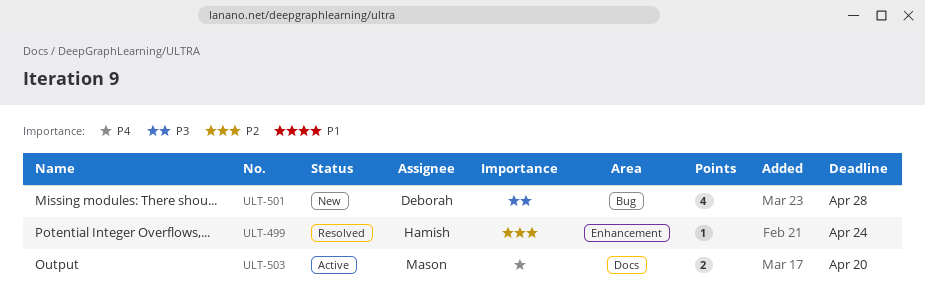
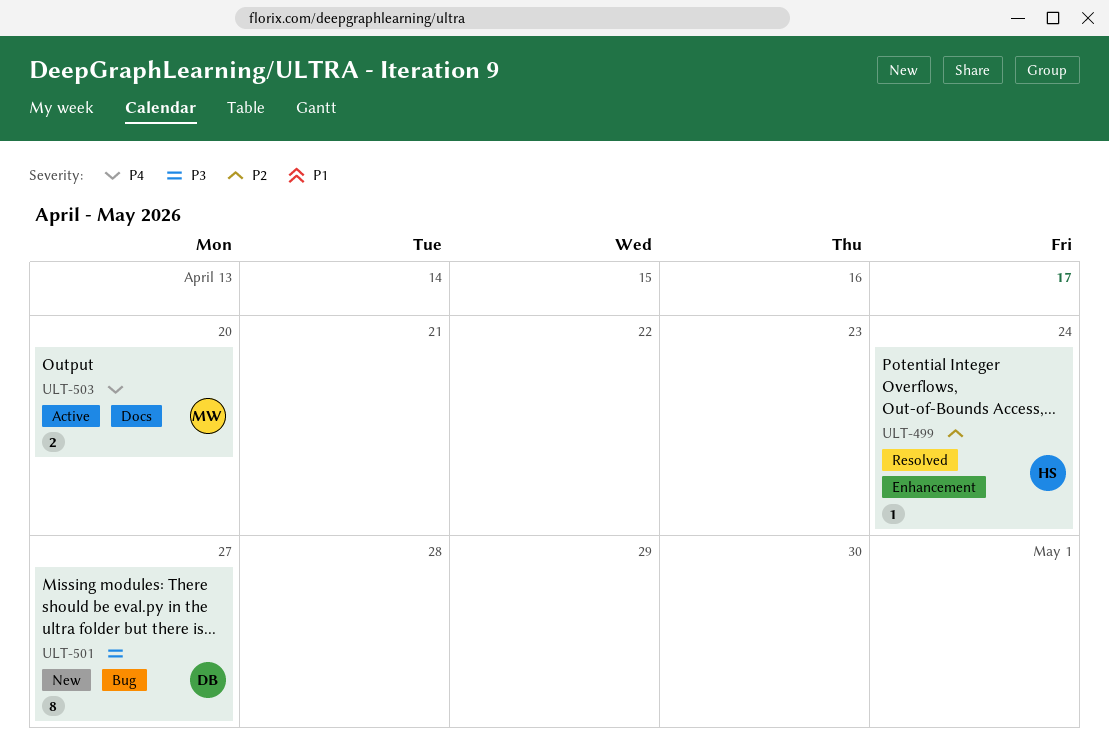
ULT-501, estimate: 4 -> 8
ULT-501, due: Apr 28 -> Apr 27

